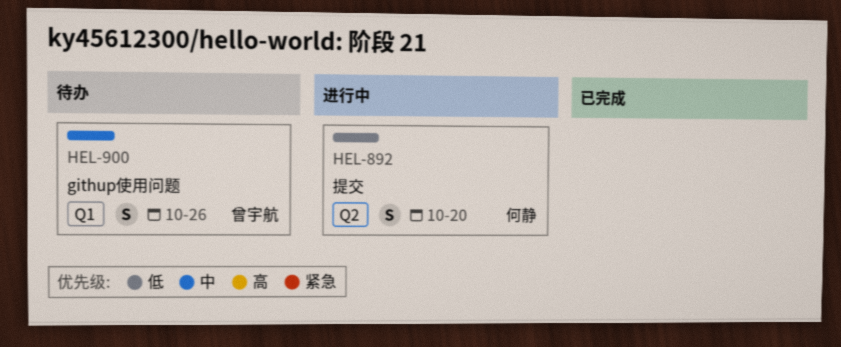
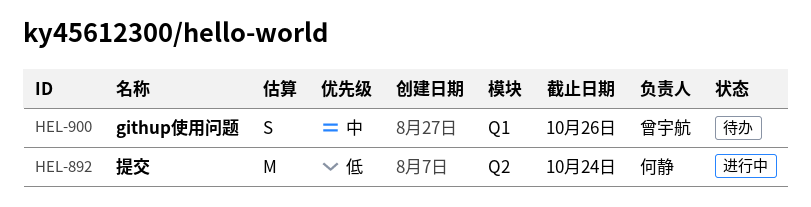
HEL-892, estimate: S -> M
HEL-892, due: Oct 20 -> Oct 24

